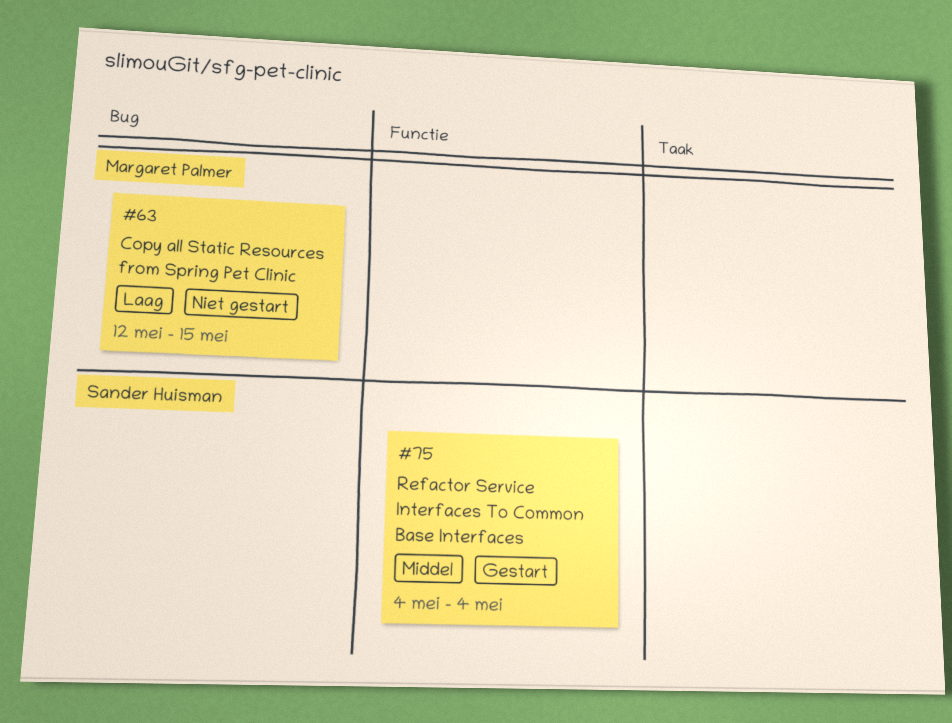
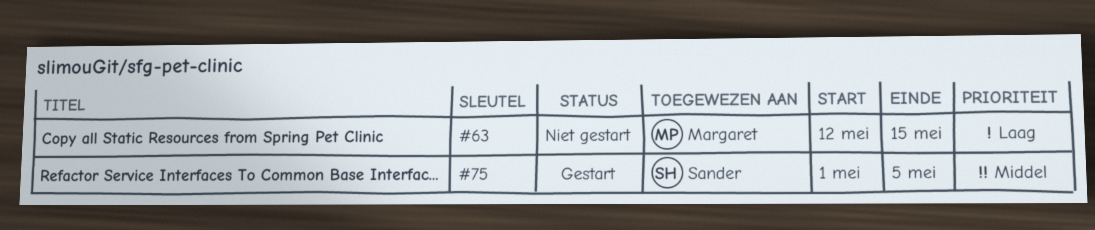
#75, start: May 4 -> May 1
#75, due: May 4 -> May 5

